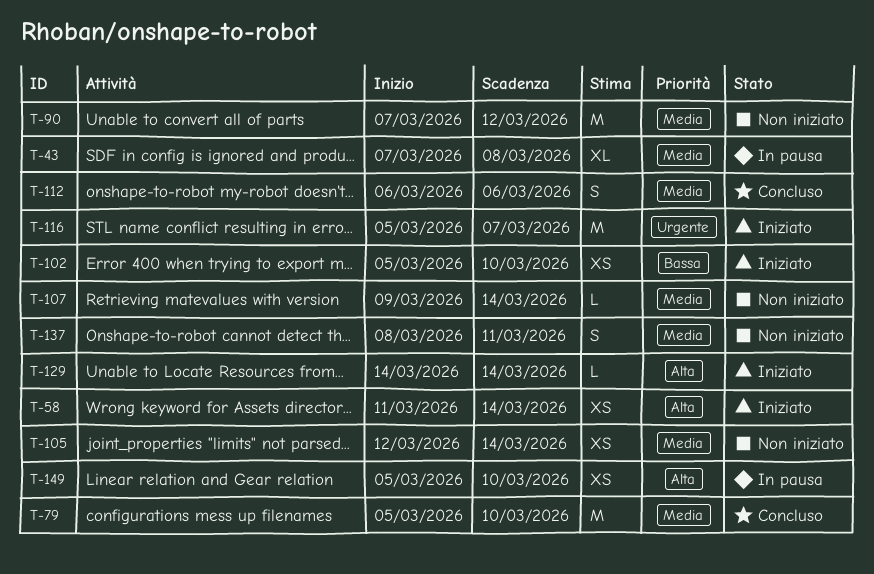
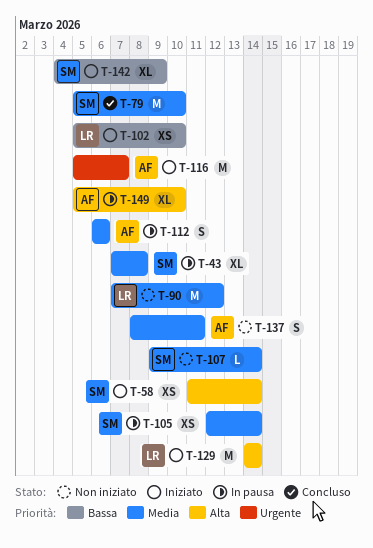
T-105, status: Non iniziato -> In pausa
T-112, status: Concluso -> In pausa
T-129, estimate: L -> M
T-142: none -> present
T-149, estimate: XS -> XL

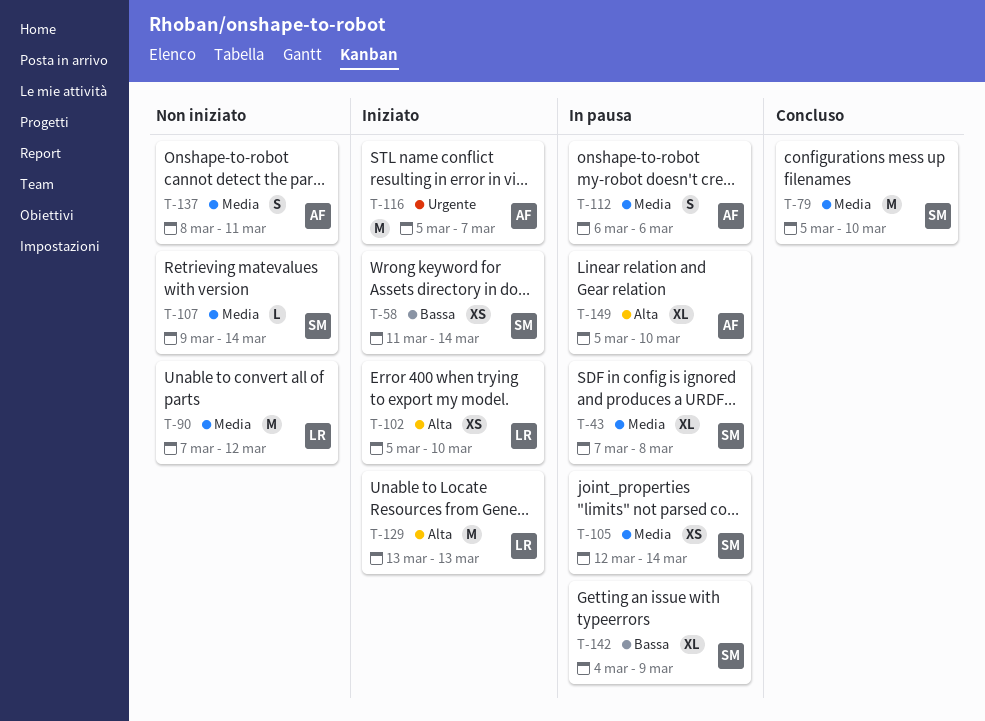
T-58, priority: Alta -> Bassa
T-102, priority: Bassa -> Alta
T-129, start: Mar 14 -> Mar 13
T-129, due: Mar 14 -> Mar 13
T-142, status: Iniziato -> In pausa

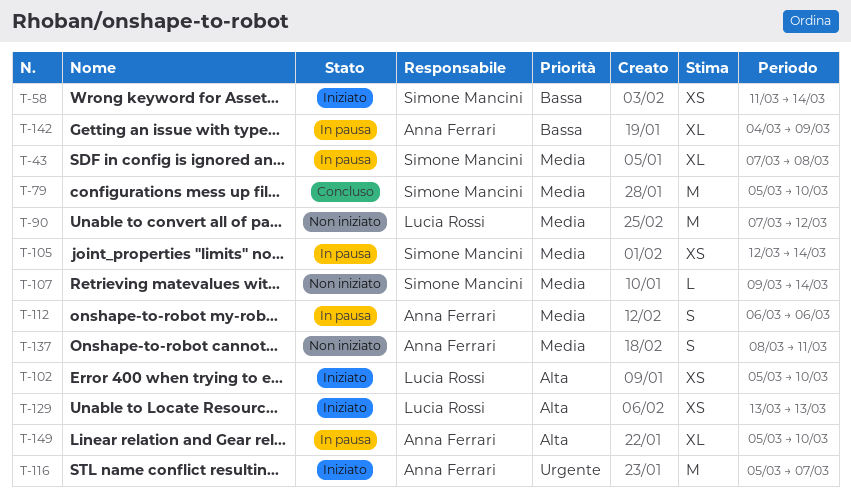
T-129, estimate: M -> XS
T-142, owner: Simone Mancini -> Anna Ferrari

